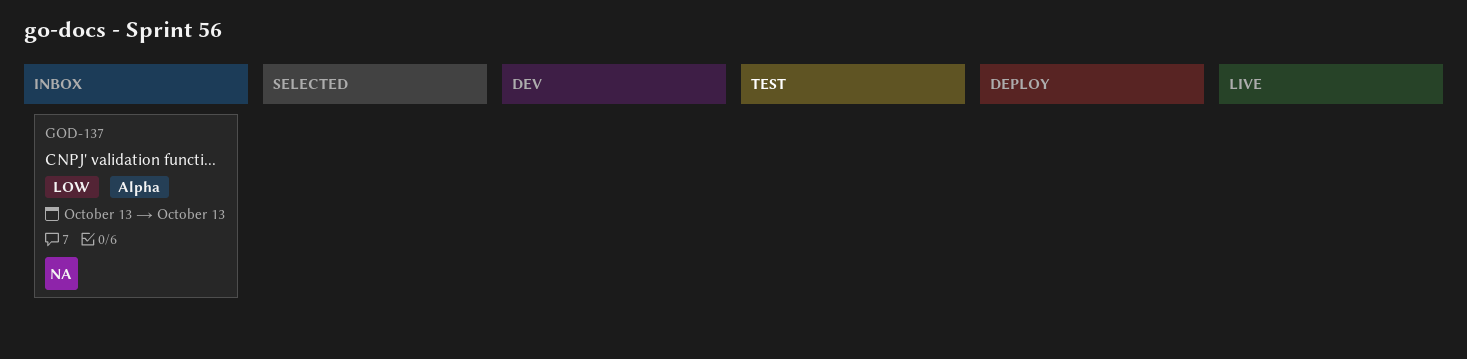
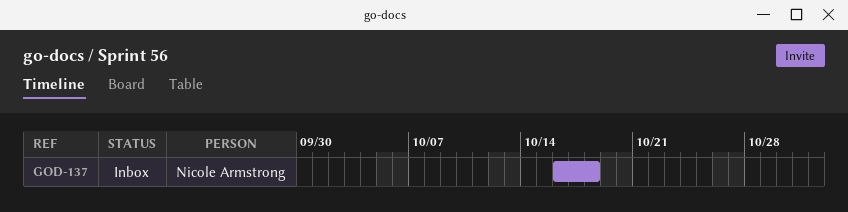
GOD-137, start: Oct 13 -> Oct 16
GOD-137, due: Oct 13 -> Oct 18

